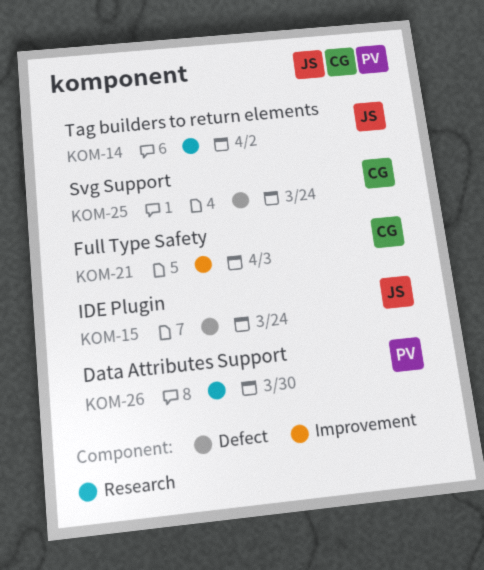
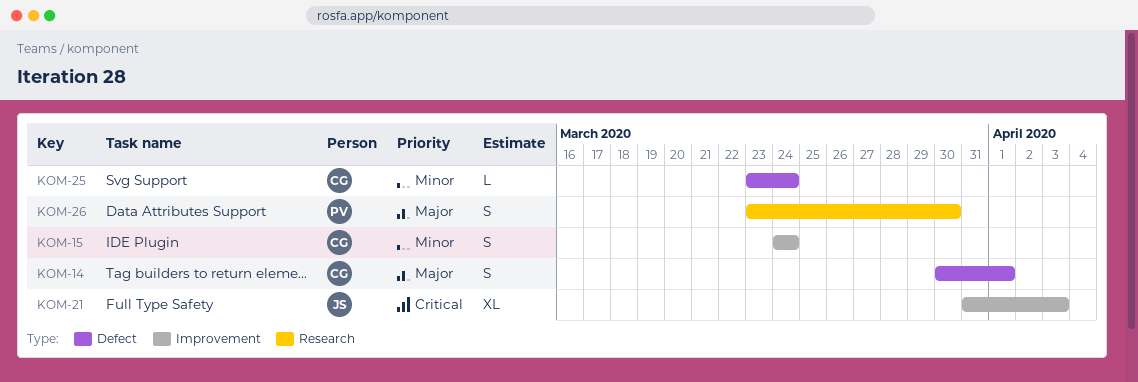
KOM-14, owner: JS -> CG
KOM-14, label: Research -> Defect
KOM-14, due: Apr 2 -> Apr 1
KOM-15, owner: JS -> CG
KOM-15, label: Defect -> Improvement
KOM-21, owner: CG -> JS

